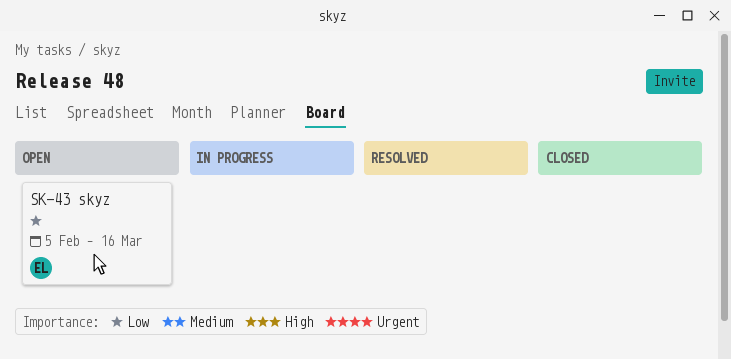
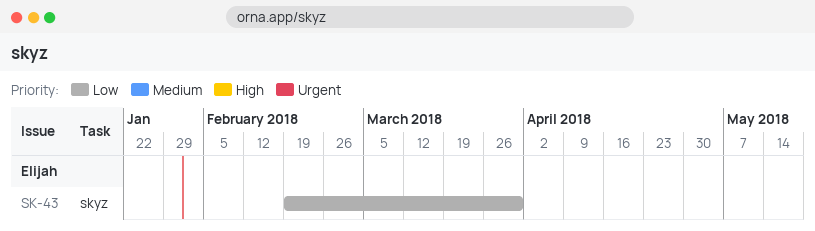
SK-43, start: Feb 5 -> Feb 19
SK-43, due: Mar 16 -> Mar 30

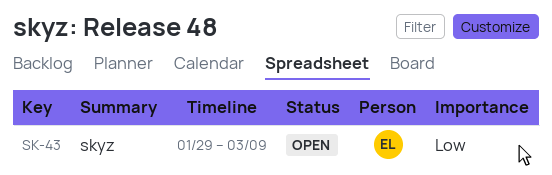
SK-43, start: Feb 19 -> Jan 29
SK-43, due: Mar 30 -> Mar 9

